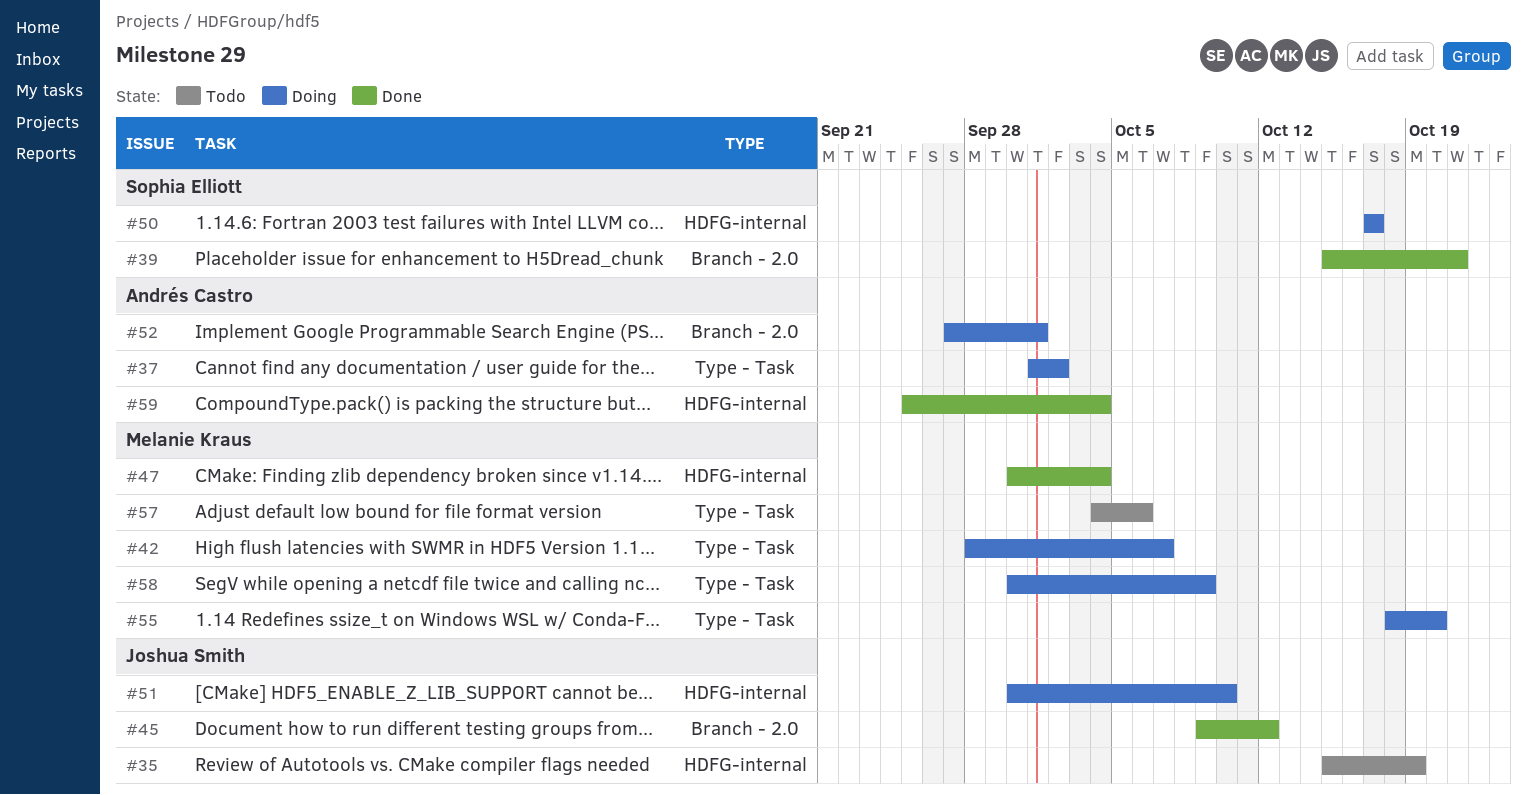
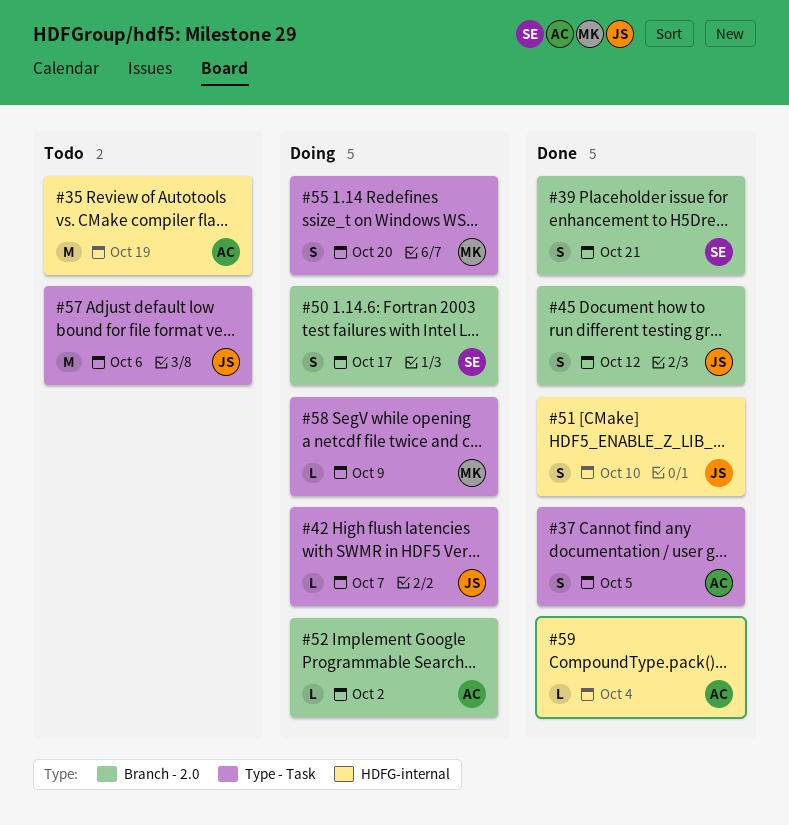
#35, owner: Joshua Smith -> Andrés Castro
#37, status: Doing -> Done
#37, due: Oct 2 -> Oct 5
#42, owner: Melanie Kraus -> Joshua Smith
#47: present -> none
#50, label: HDFG-internal -> Branch - 2.0
#51, status: Doing -> Done
#52, due: Oct 1 -> Oct 2
#57, owner: Melanie Kraus -> Joshua Smith

